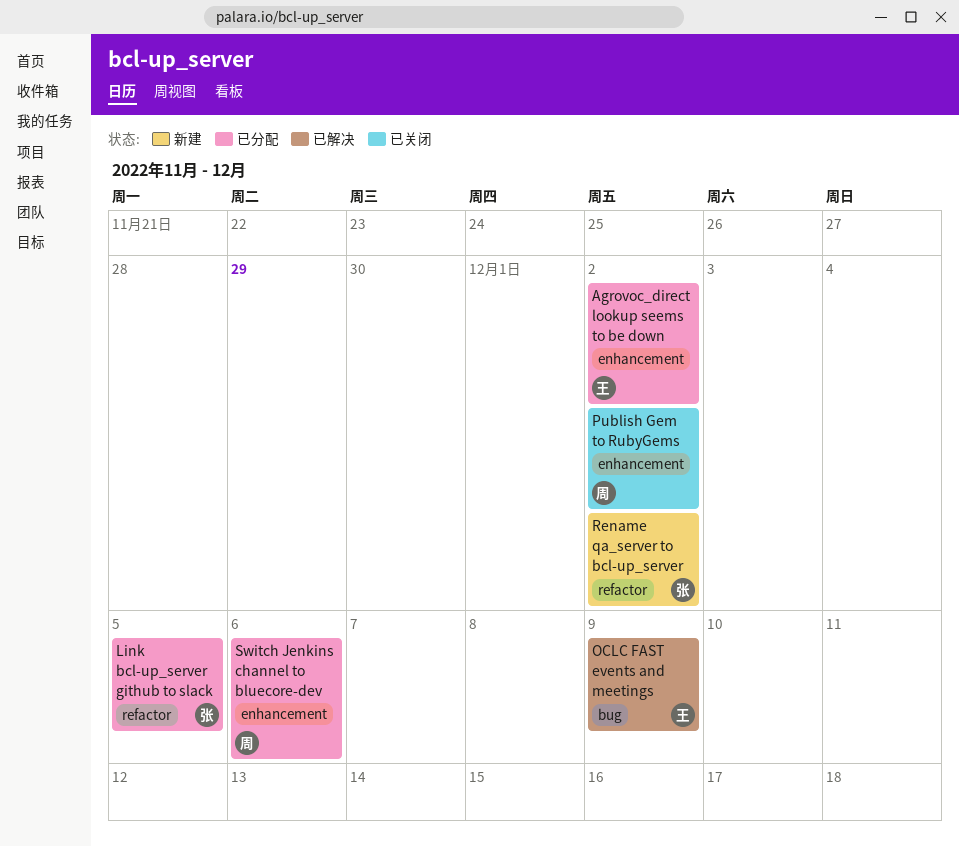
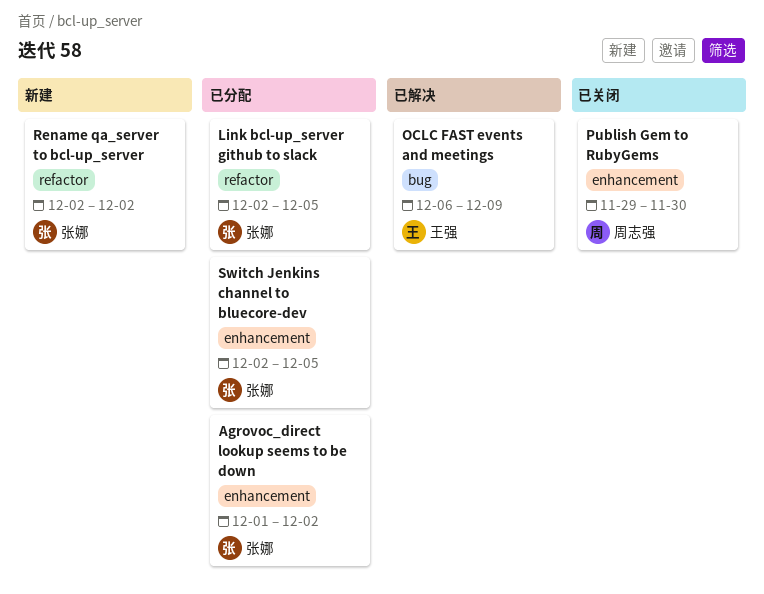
Agrovoc_direct lookup seems to be down, owner: 王强 -> 张娜
Publish Gem to RubyGems, due: Dec 2 -> Nov 30
Switch Jenkins channel to bluecore-dev, owner: 周志强 -> 张娜
Switch Jenkins channel to bluecore-dev, due: Dec 6 -> Dec 5

